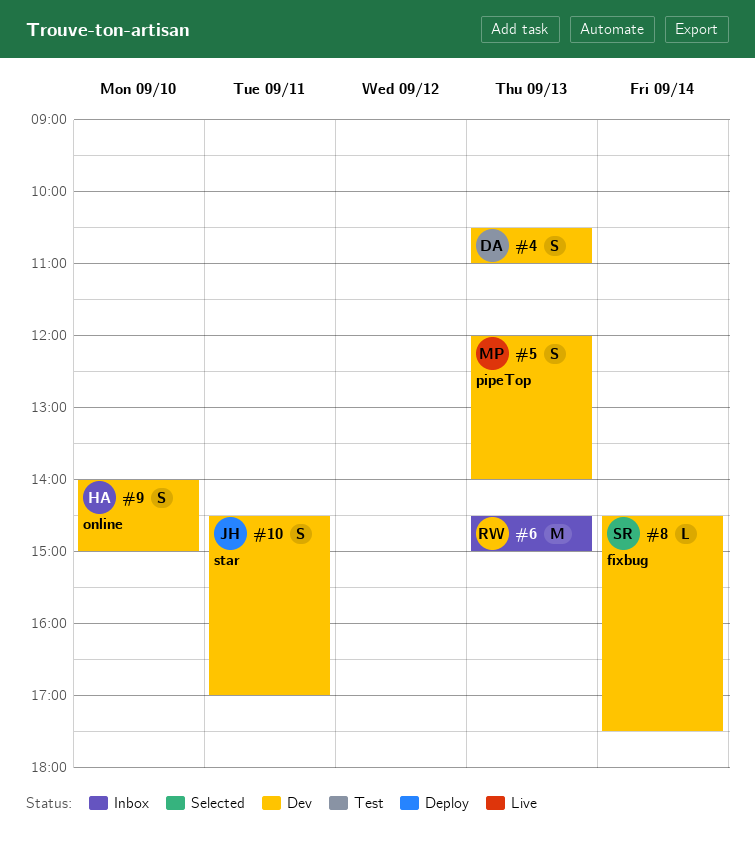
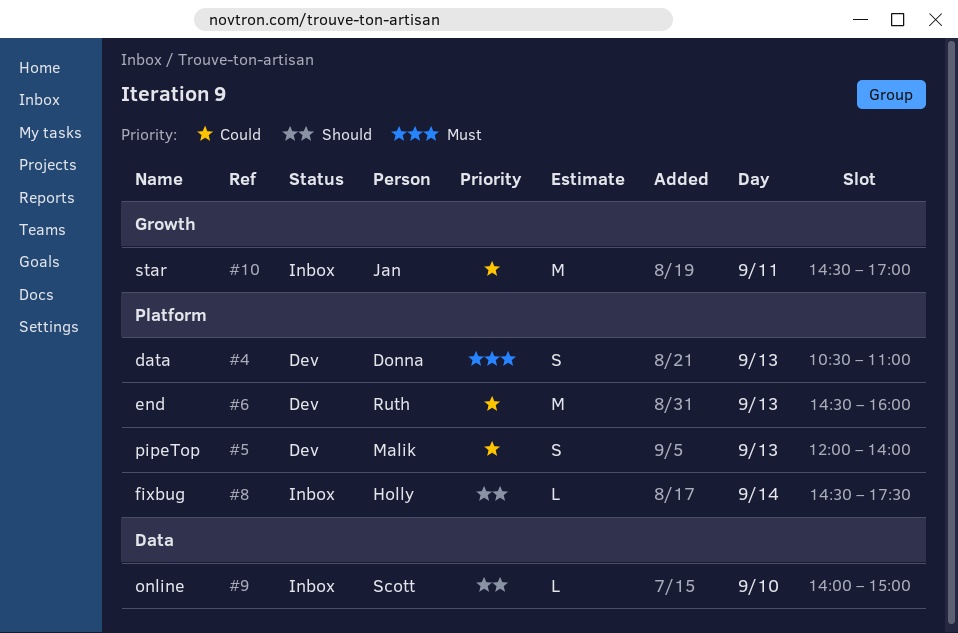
#6, status: Inbox -> Dev
#6, ends: 15:00 -> 16:00
#8, status: Dev -> Inbox
#8, owner: Scott -> Holly
#9, status: Dev -> Inbox
#9, owner: Holly -> Scott
#9, estimate: S -> L
#10, status: Dev -> Inbox
#10, estimate: S -> M

